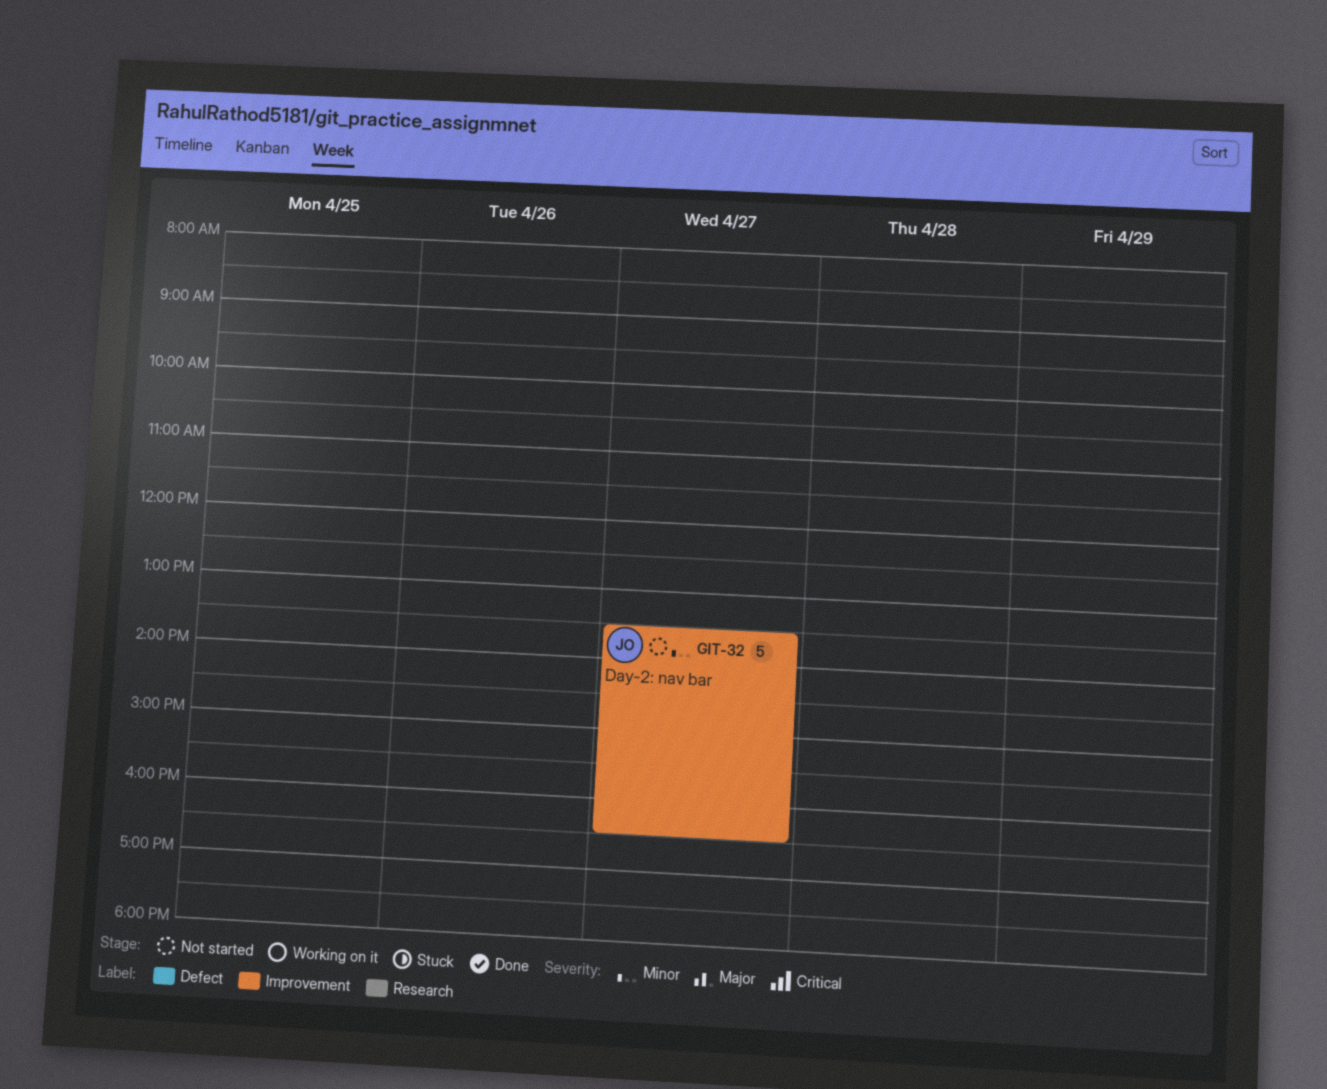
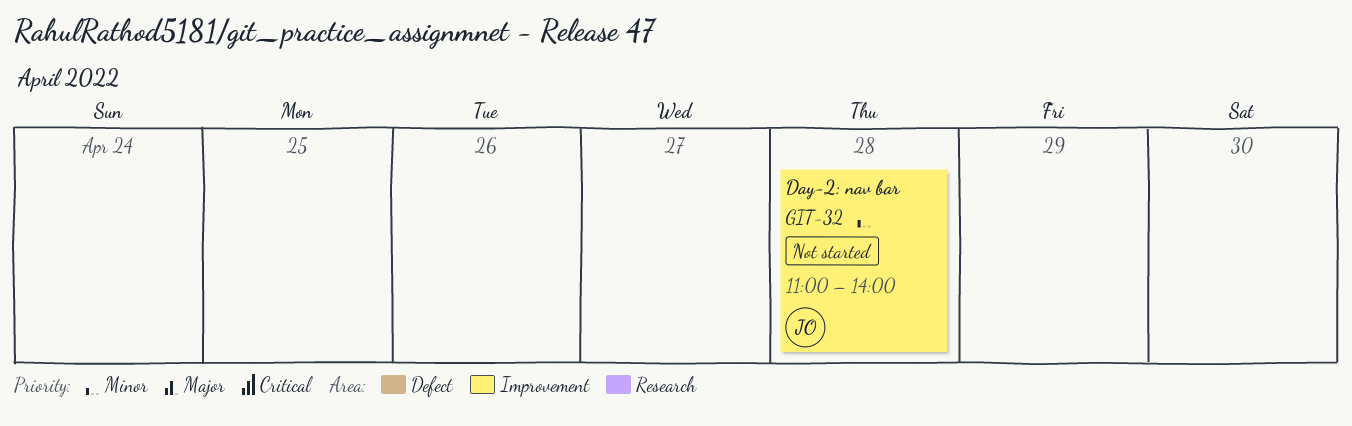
GIT-32, day: Apr 27 -> Apr 28
GIT-32, begins: 13:30 -> 11:00
GIT-32, ends: 16:30 -> 14:00

